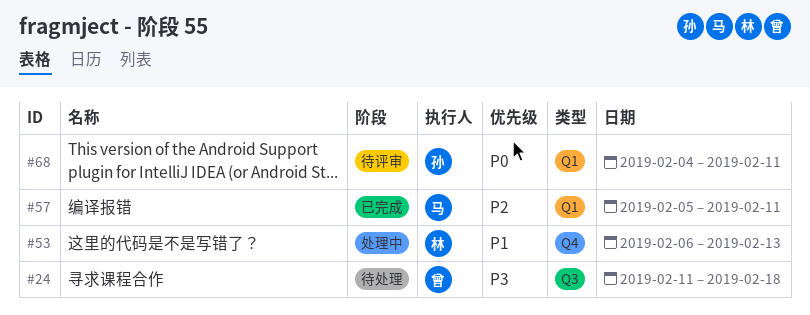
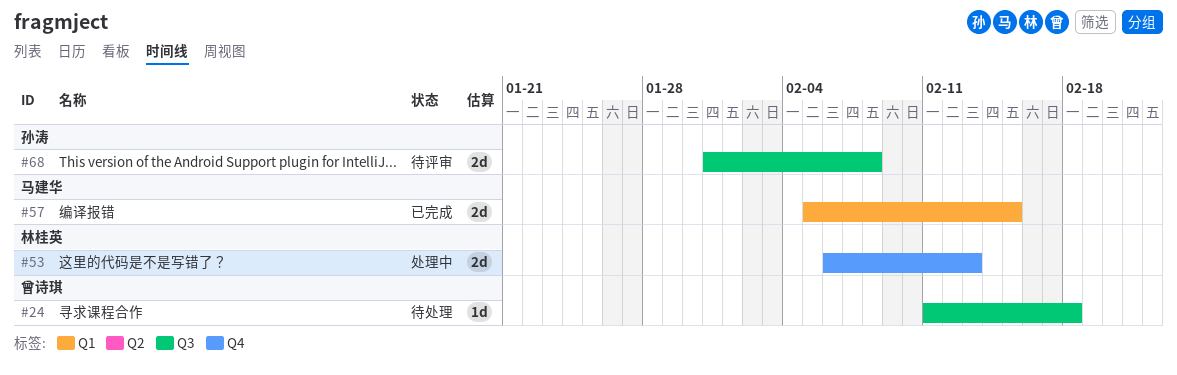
#57, due: Feb 11 -> Feb 15
#68, label: Q1 -> Q3
#68, start: Feb 4 -> Jan 31
#68, due: Feb 11 -> Feb 8

